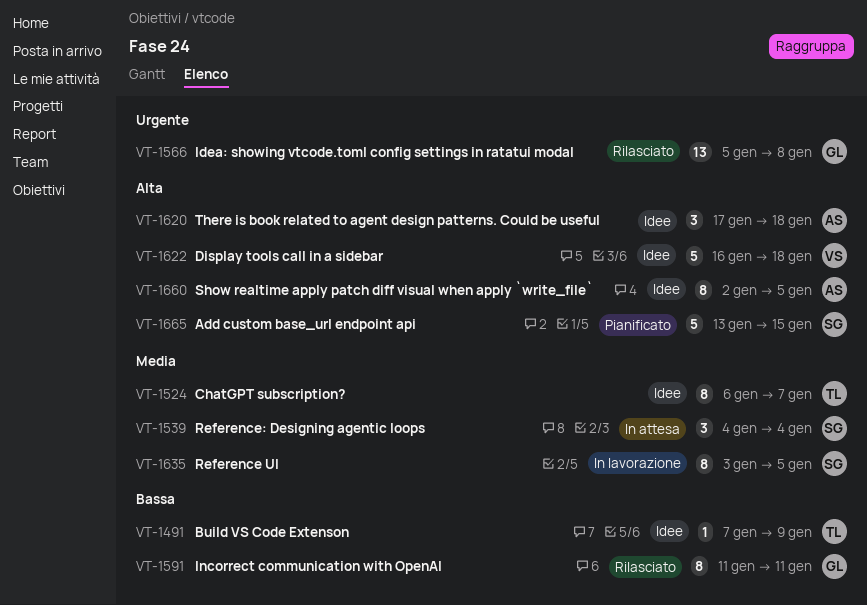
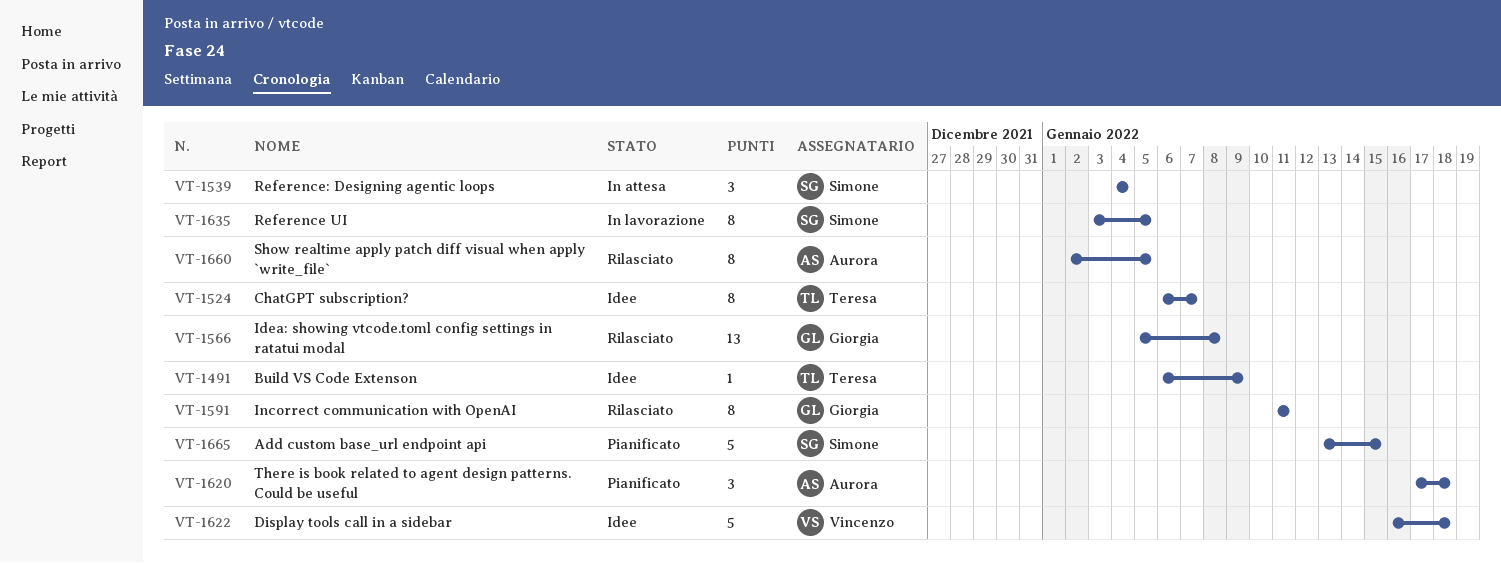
VT-1491, start: Jan 7 -> Jan 6
VT-1620, status: Idee -> Pianificato
VT-1660, status: Idee -> Rilasciato

